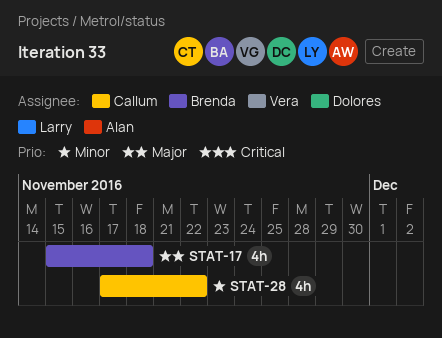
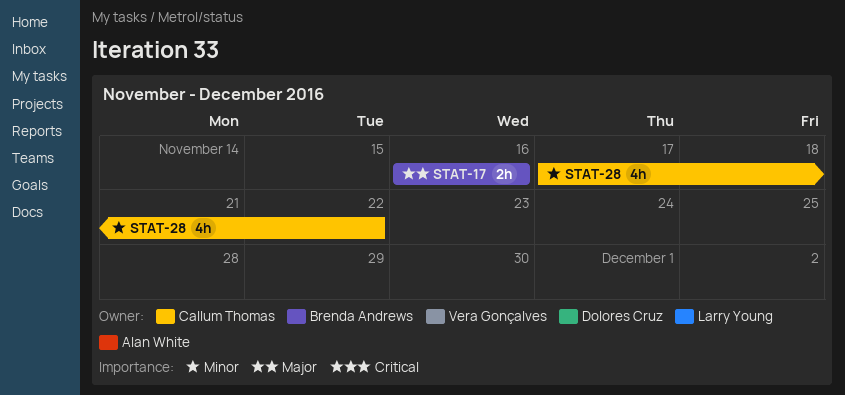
STAT-17, estimate: 4h -> 2h
STAT-17, start: Nov 15 -> Nov 16
STAT-17, due: Nov 18 -> Nov 16

